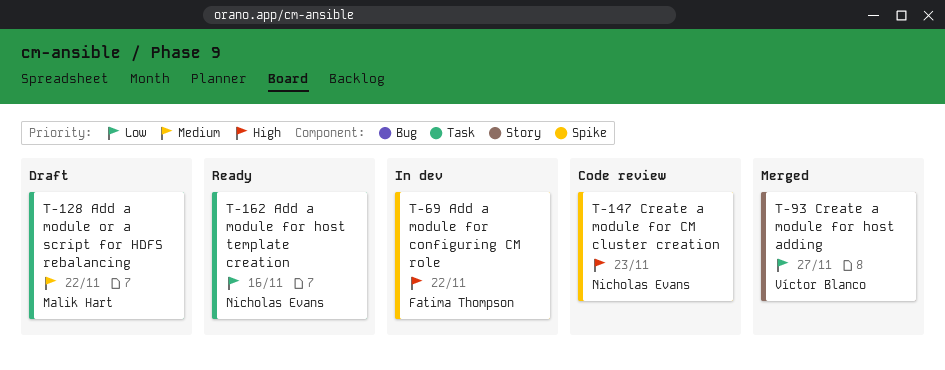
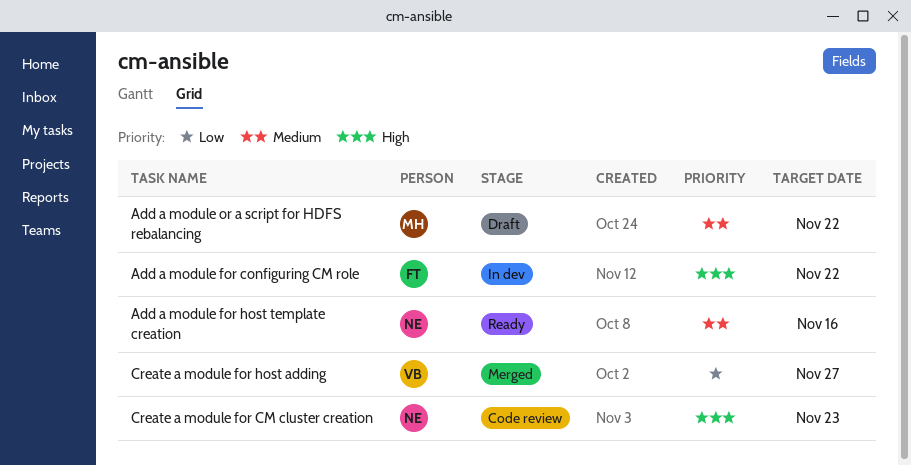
Add a module for host template creation, priority: Low -> Medium

